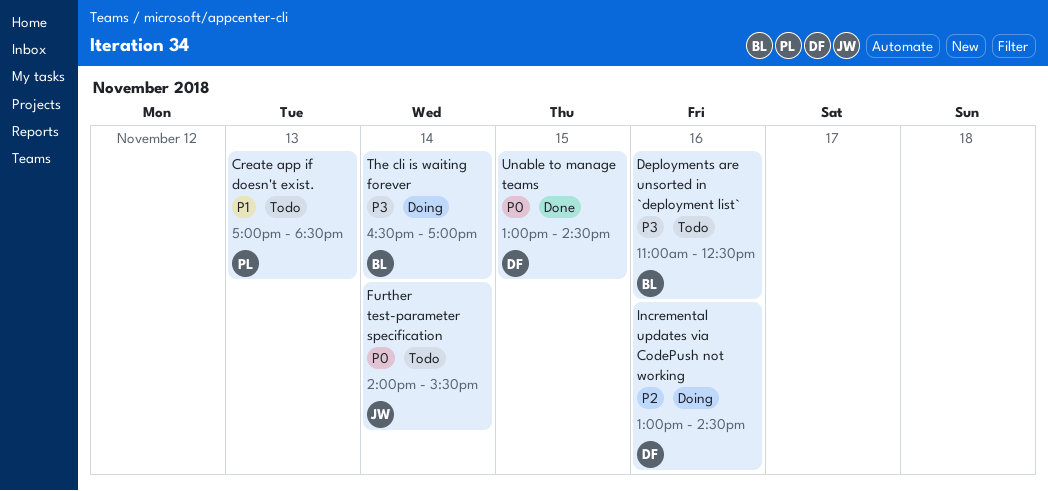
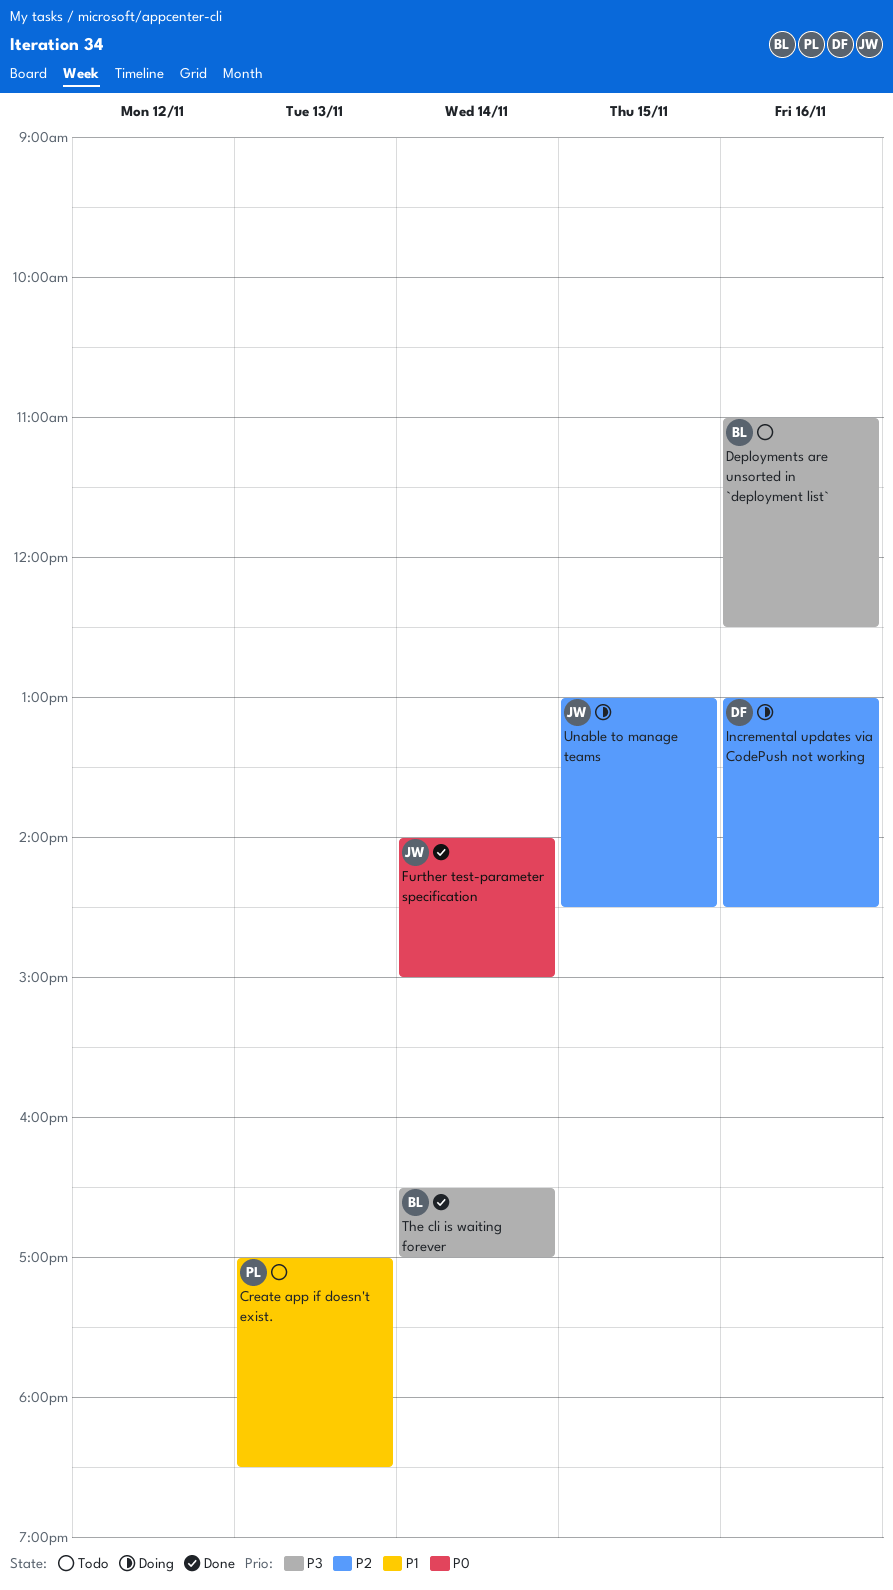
Further test-parameter specification, status: Todo -> Done
Further test-parameter specification, ends: 15:30 -> 15:00
The cli is waiting forever, status: Doing -> Done
Unable to manage teams, status: Done -> Doing
Unable to manage teams, owner: DF -> JW
Unable to manage teams, priority: P0 -> P2

